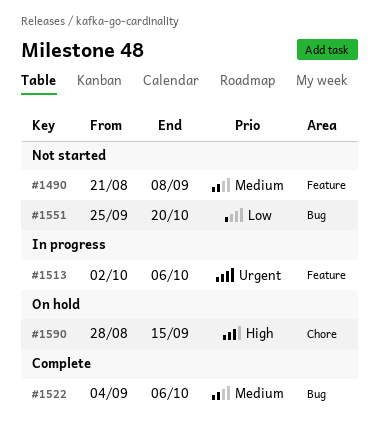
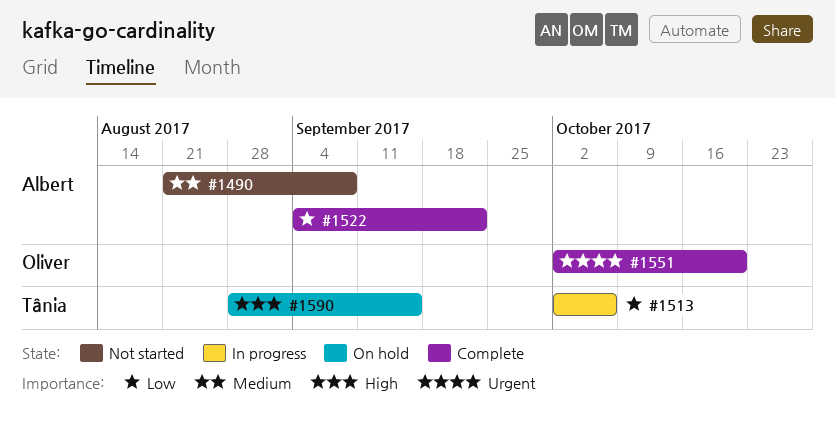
#1513, priority: Urgent -> Low
#1522, priority: Medium -> Low
#1522, due: Oct 6 -> Sep 22
#1551, status: Not started -> Complete
#1551, priority: Low -> Urgent
#1551, start: Sep 25 -> Oct 2

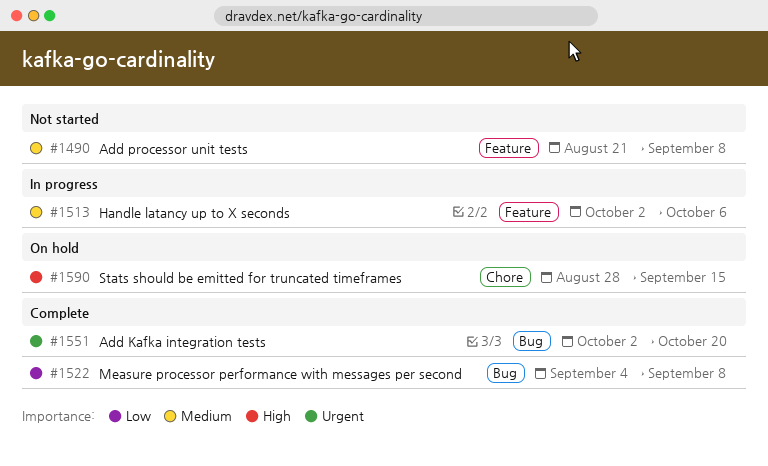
#1513, priority: Low -> Medium
#1522, due: Sep 22 -> Sep 8

